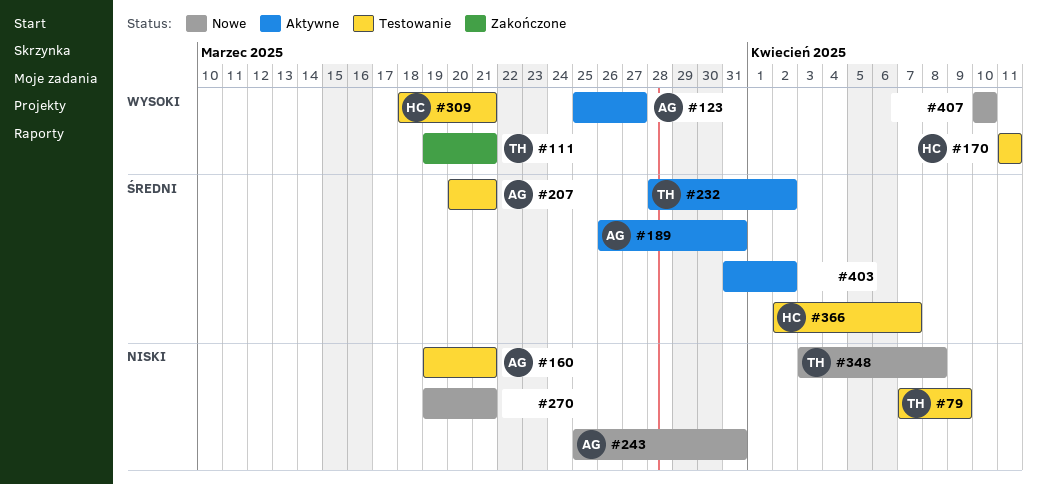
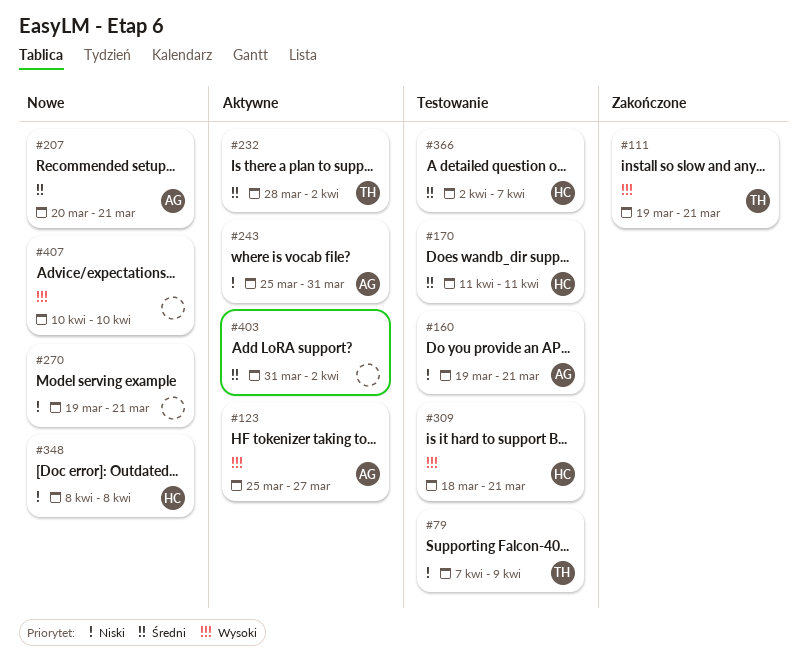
#170, priority: Wysoki -> Średni
#189: present -> none
#207, status: Testowanie -> Nowe
#243, status: Nowe -> Aktywne
#348, owner: TH -> HC
#348, start: Apr 3 -> Apr 8

